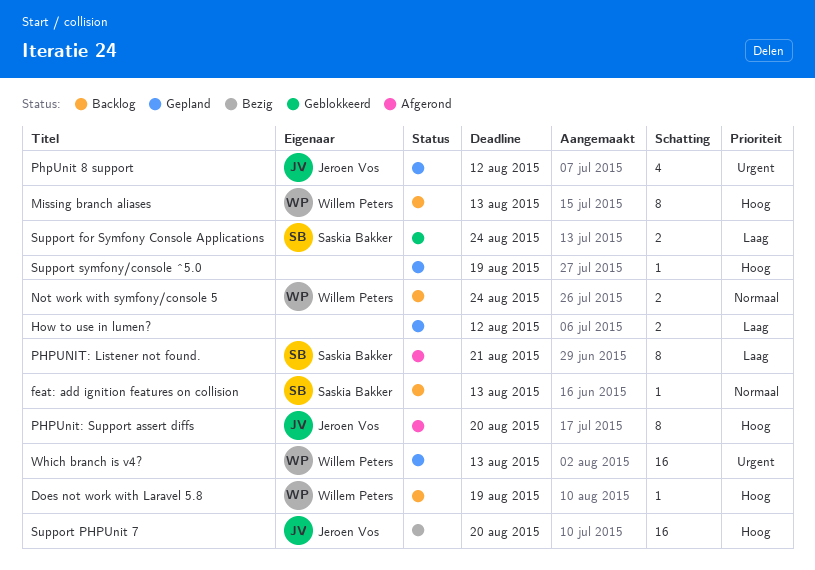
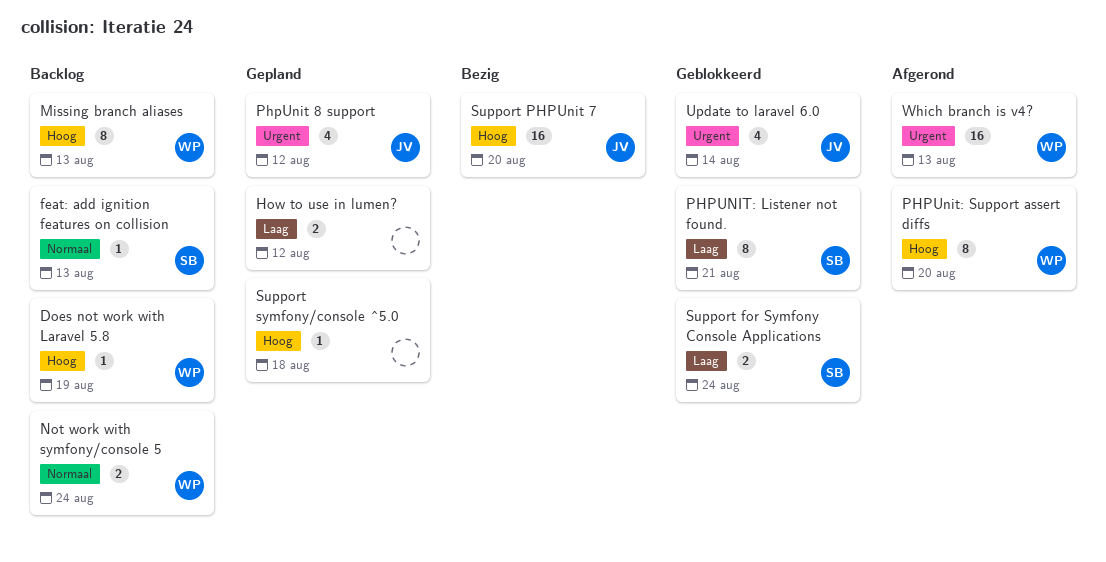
PHPUNIT: Listener not found., status: Afgerond -> Geblokkeerd
PHPUnit: Support assert diffs, owner: Jeroen Vos -> Willem Peters
Support symfony/console ^5.0, due: Aug 19 -> Aug 18
Update to laravel 6.0: none -> present
Which branch is v4?, status: Gepland -> Afgerond

